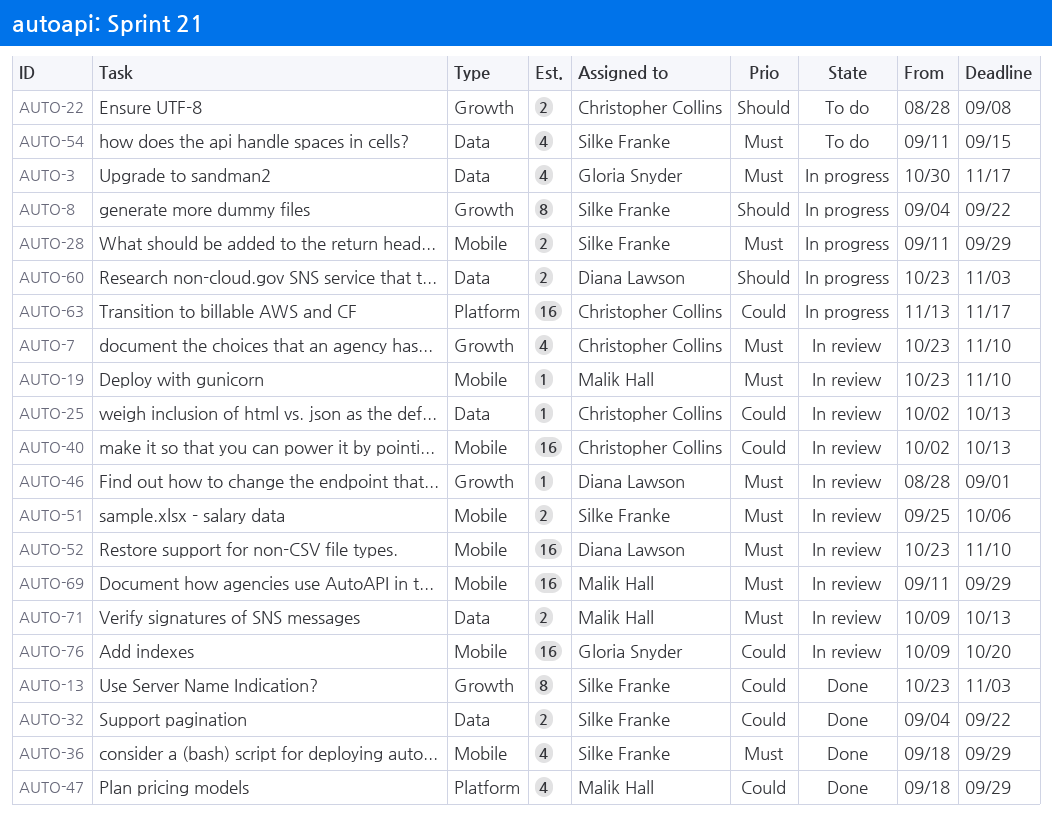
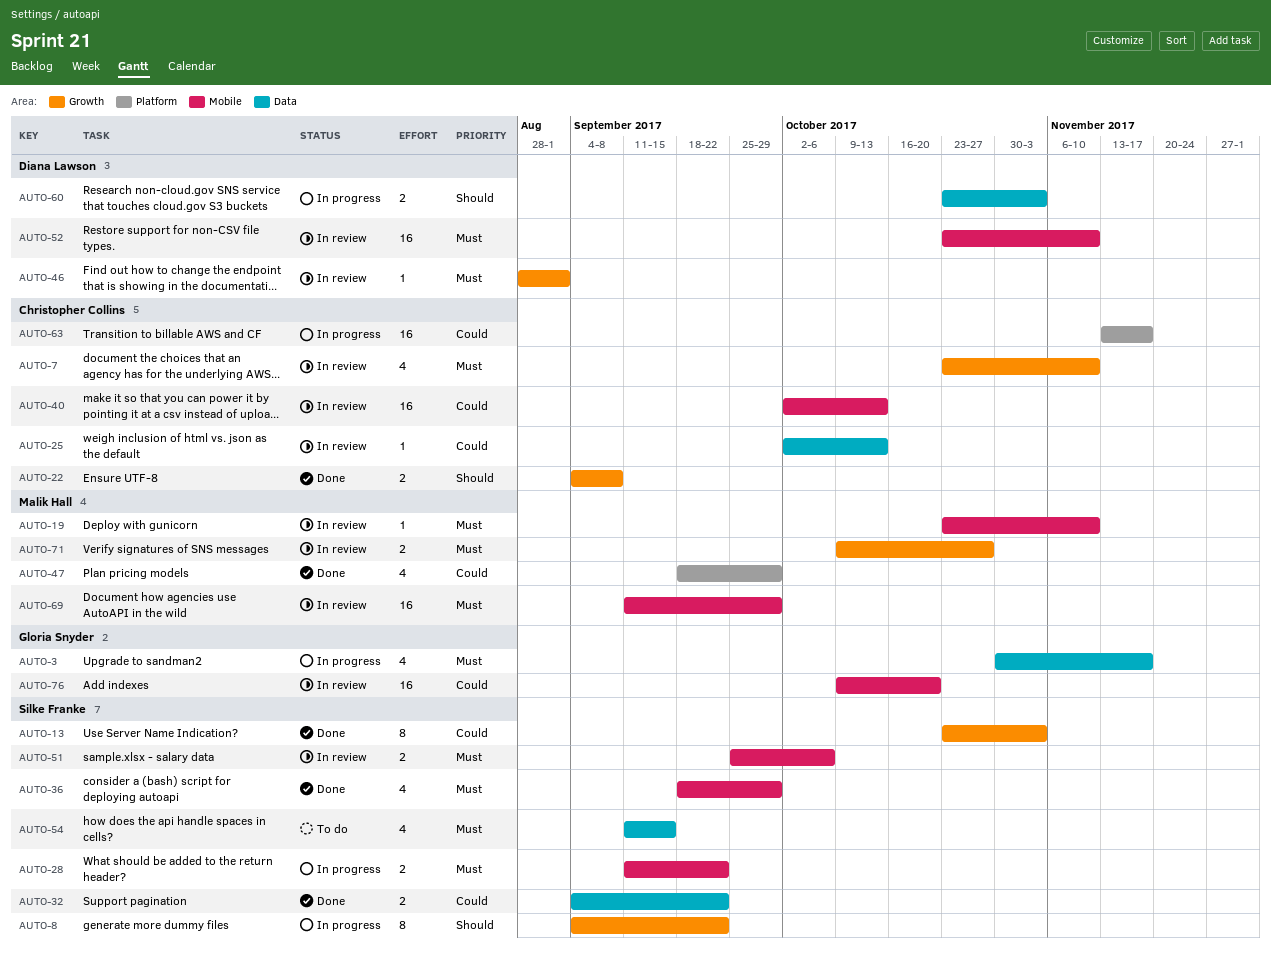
AUTO-22, status: To do -> Done
AUTO-22, start: Aug 28 -> Sep 4
AUTO-28, due: Sep 29 -> Sep 22
AUTO-71, label: Data -> Growth
AUTO-71, due: Oct 13 -> Oct 27

